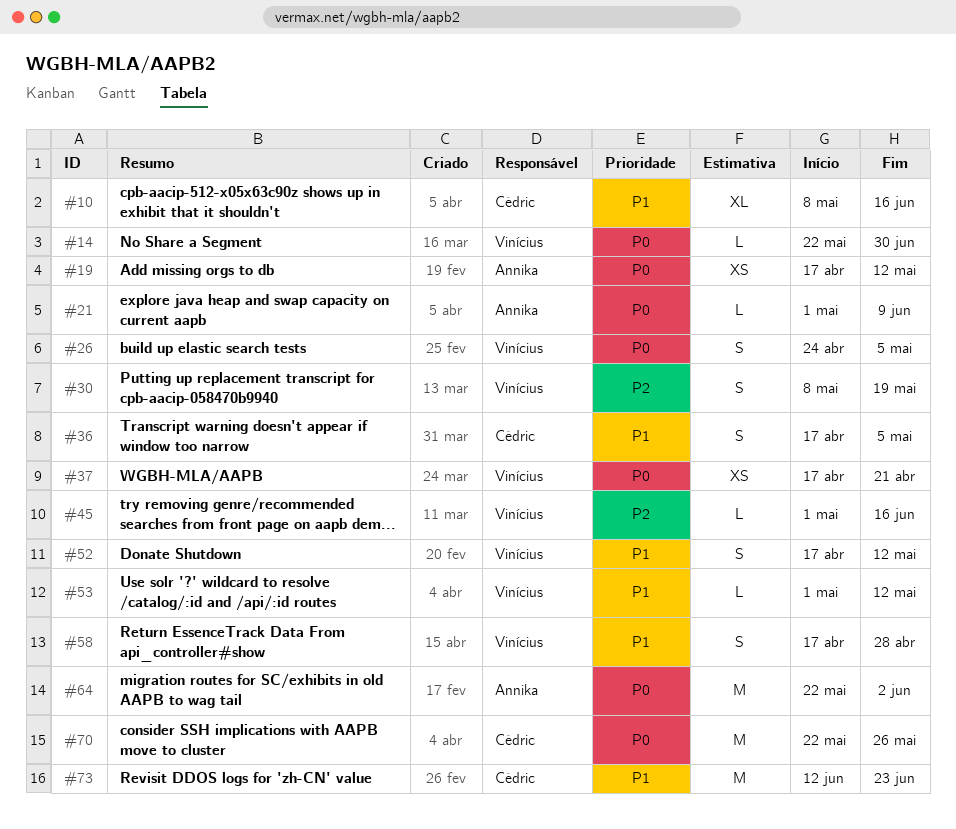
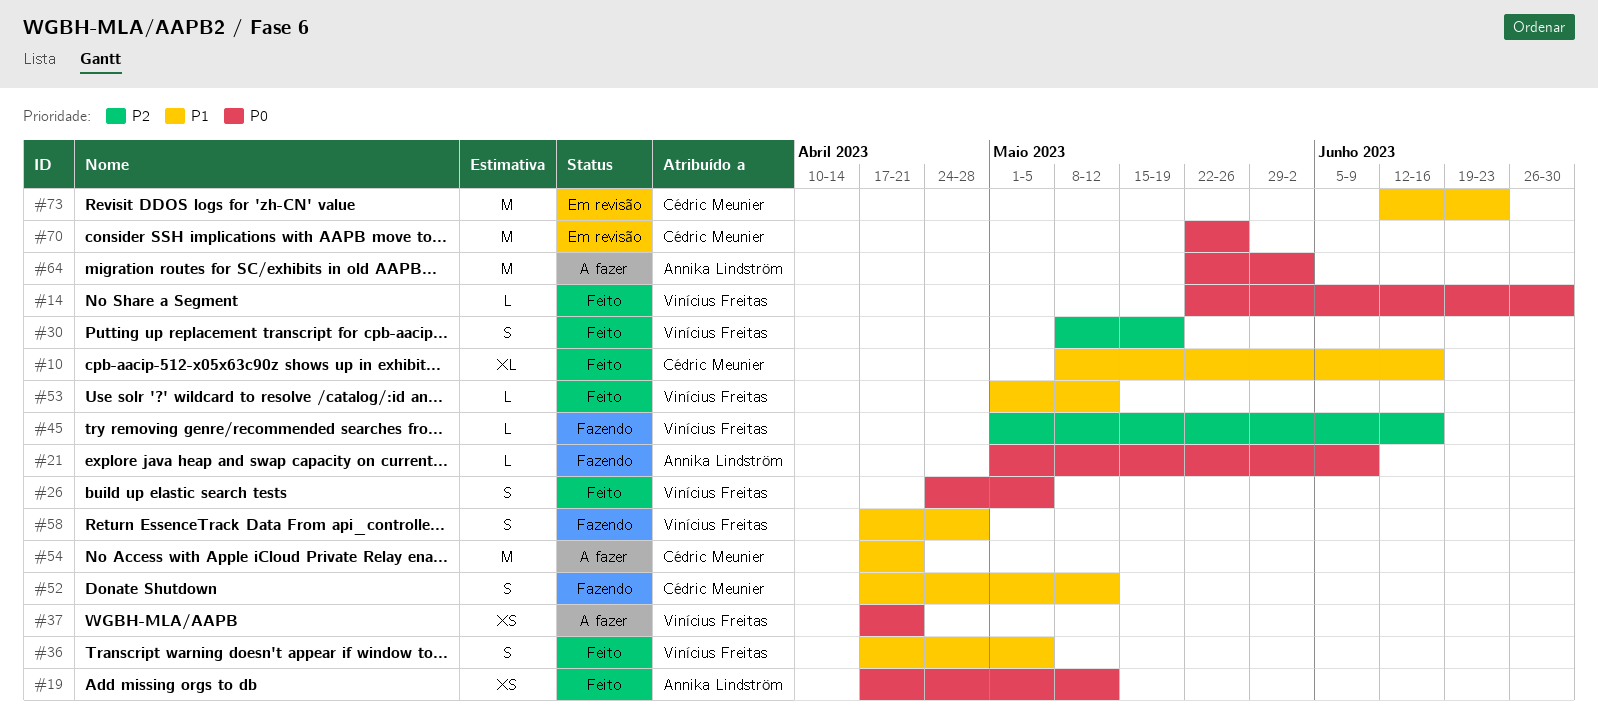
#36, owner: Cédric Meunier -> Vinícius Freitas
#52, owner: Vinícius Freitas -> Cédric Meunier
#54: none -> present

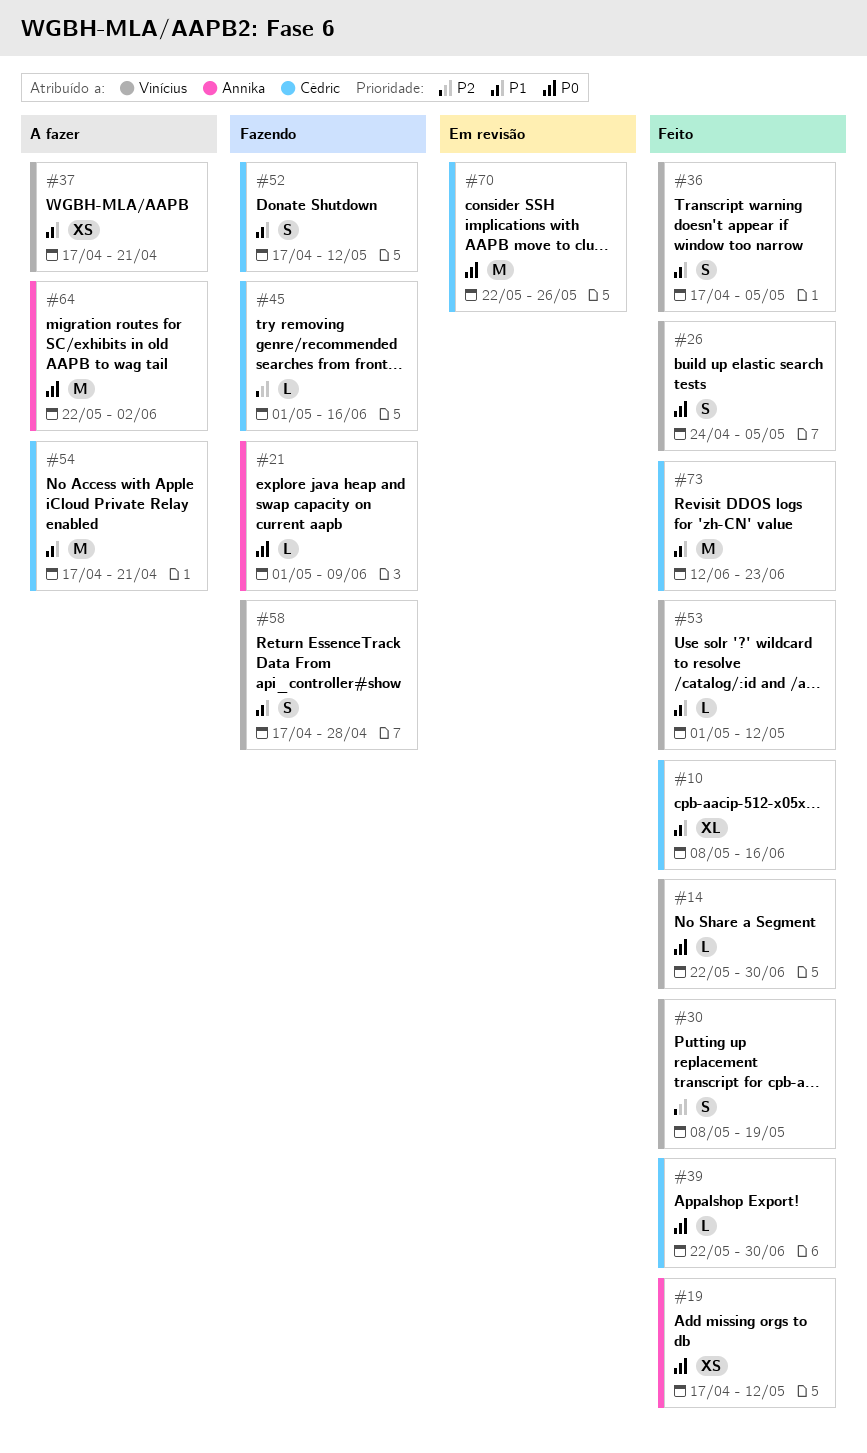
#37, priority: P0 -> P1
#39: none -> present
#45, owner: Vinícius Freitas -> Cédric Meunier
#73, status: Em revisão -> Feito

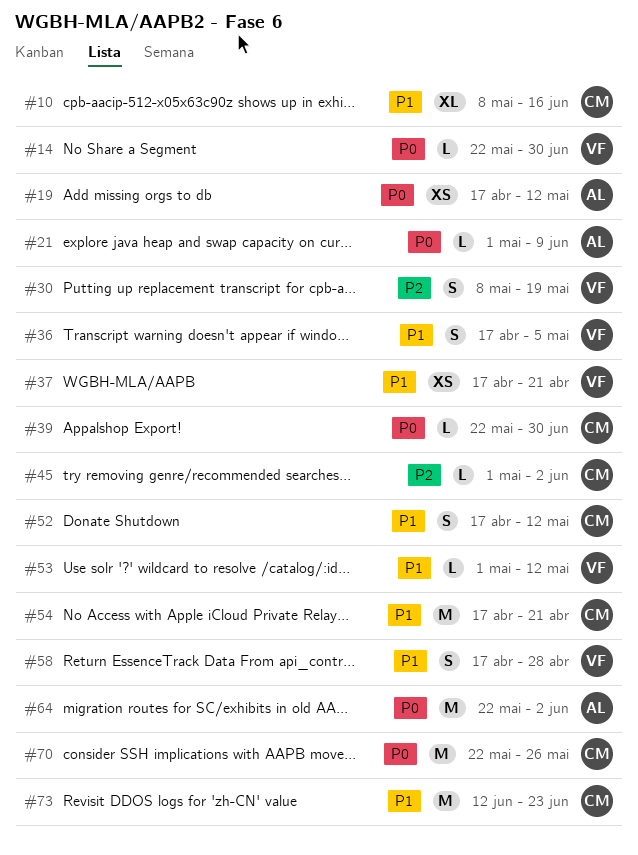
#26: present -> none
#45, due: Jun 16 -> Jun 2

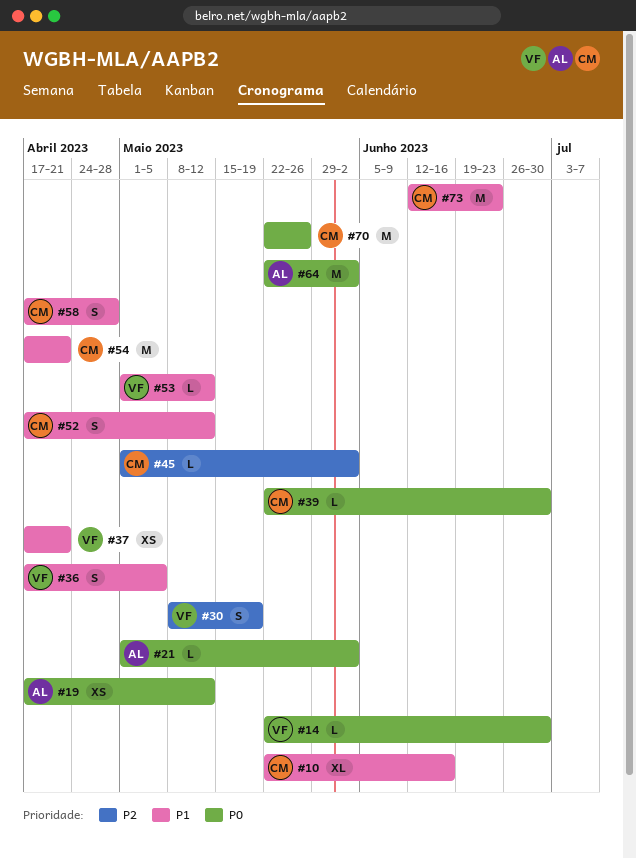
#10, start: May 8 -> May 22
#21, due: Jun 9 -> Jun 2
#58, owner: VF -> CM

